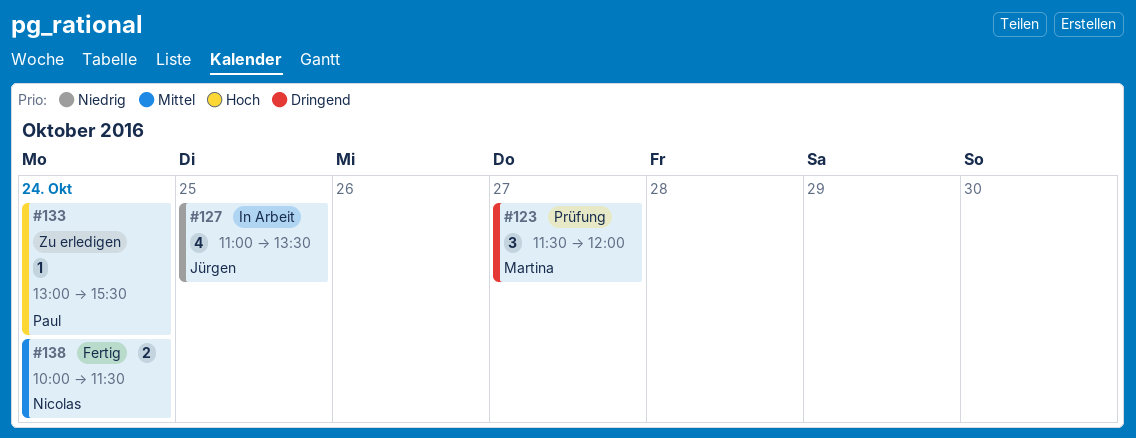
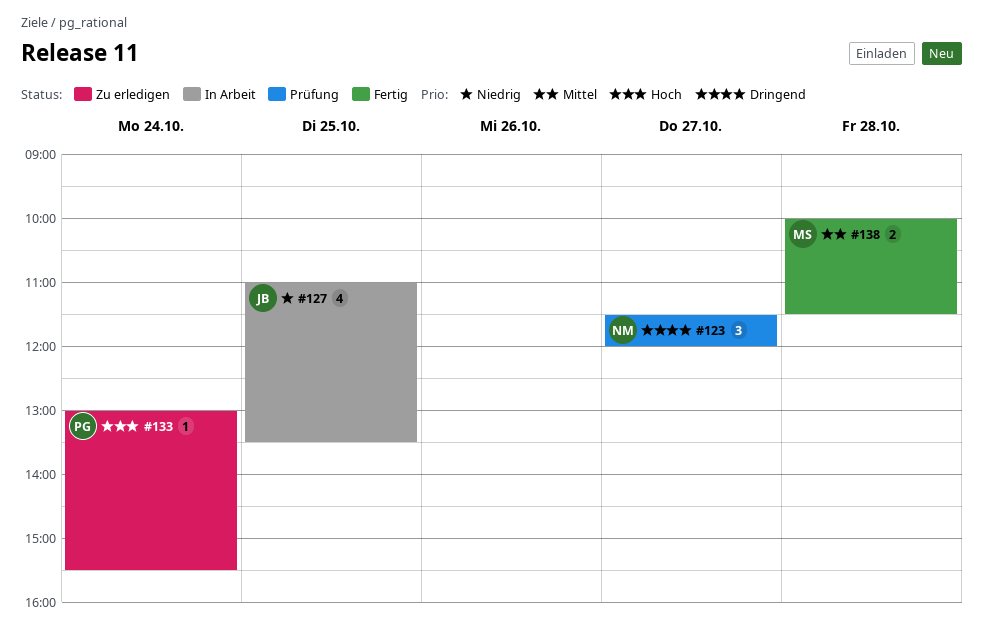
#123, owner: Martina -> Nicolas
#138, owner: Nicolas -> Martina
#138, day: Oct 24 -> Oct 28

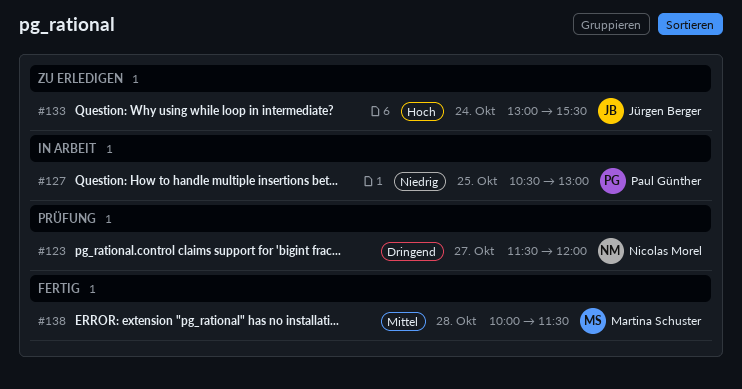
#127, owner: Jürgen Berger -> Paul Günther
#127, begins: 11:00 -> 10:30
#127, ends: 13:30 -> 13:00
#133, owner: Paul Günther -> Jürgen Berger

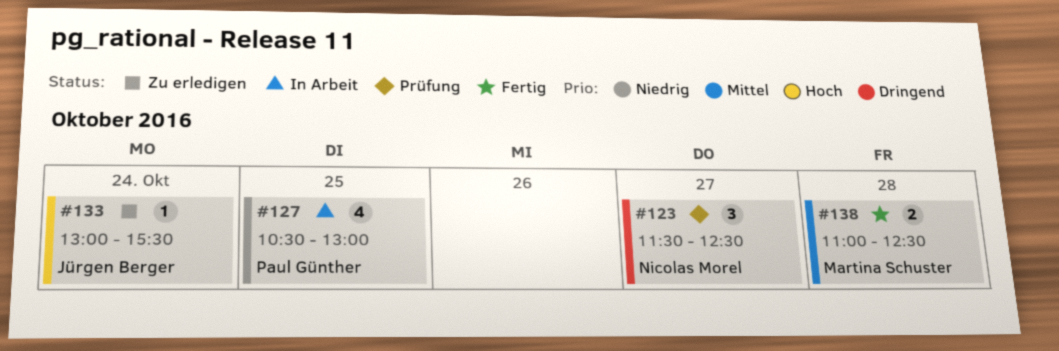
#123, ends: 12:00 -> 12:30
#138, begins: 10:00 -> 11:00
#138, ends: 11:30 -> 12:30

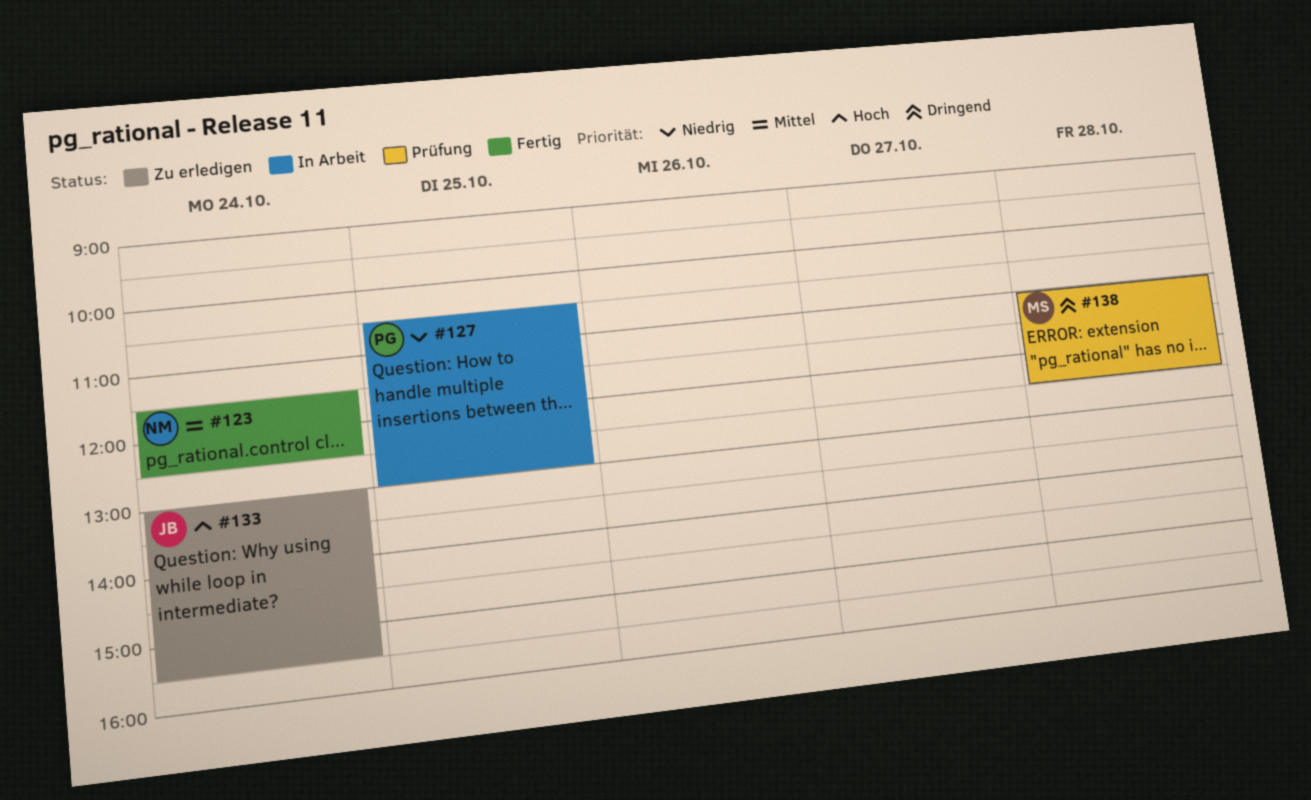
#123, status: Prüfung -> Fertig
#123, priority: Dringend -> Mittel
#123, day: Oct 27 -> Oct 24
#138, status: Fertig -> Prüfung
#138, priority: Mittel -> Dringend

